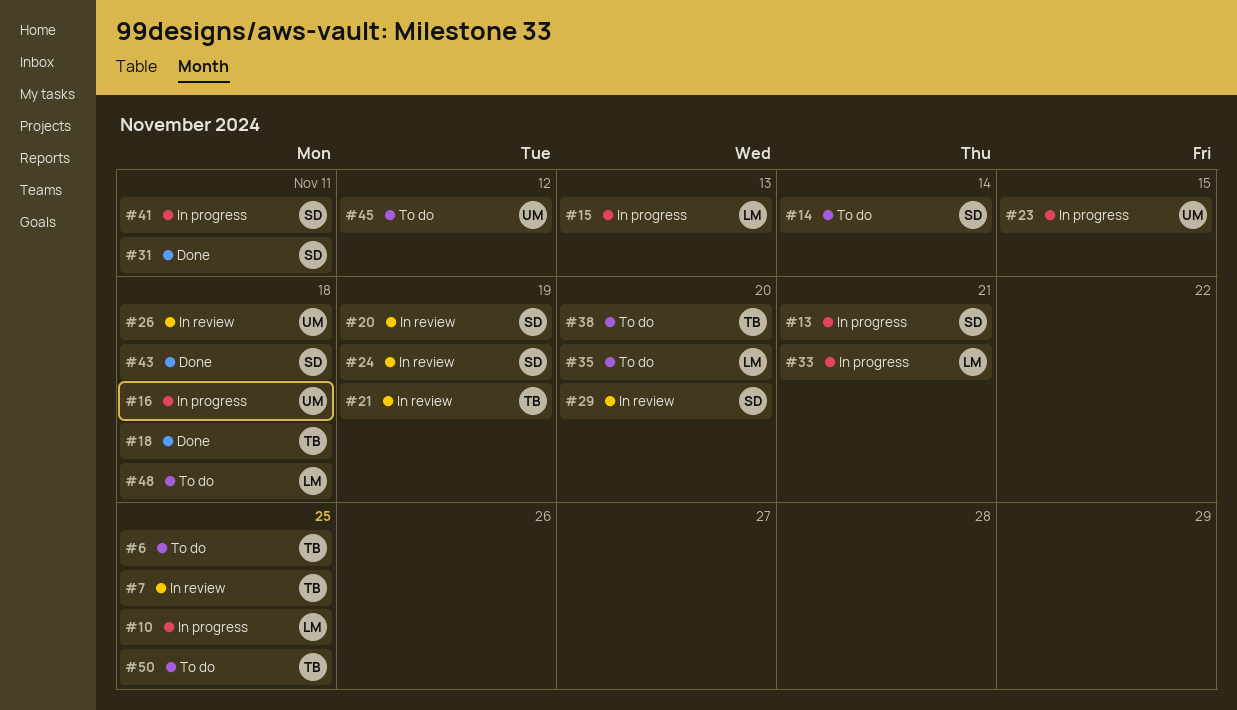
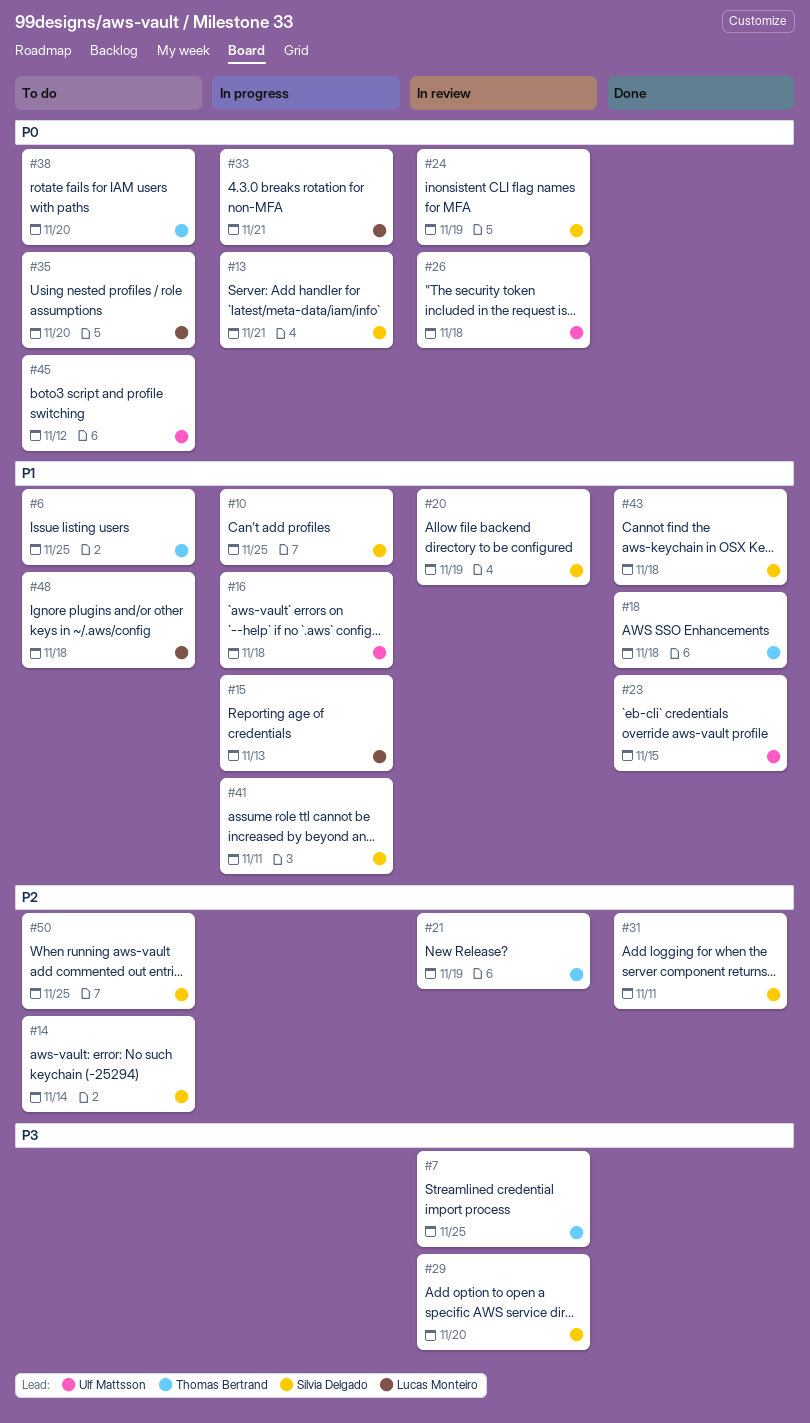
#10, owner: Lucas Monteiro -> Silvia Delgado
#23, status: In progress -> Done
#50, owner: Thomas Bertrand -> Silvia Delgado

